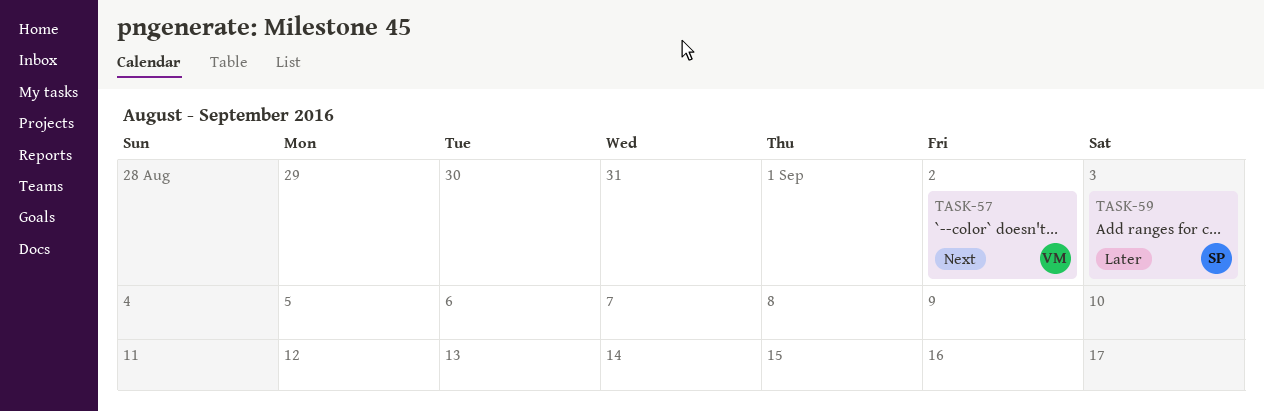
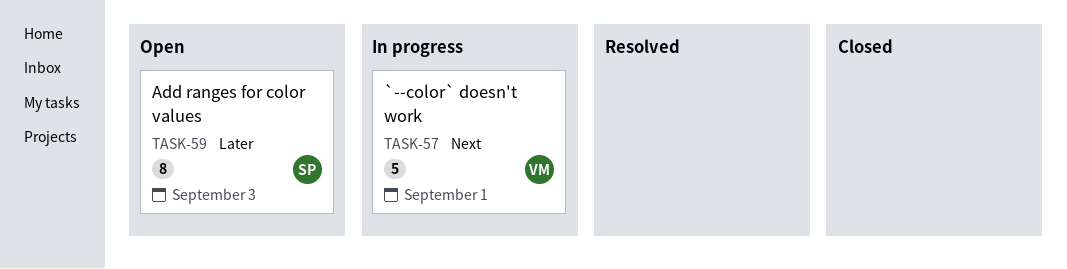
TASK-57, due: Sep 2 -> Sep 1

